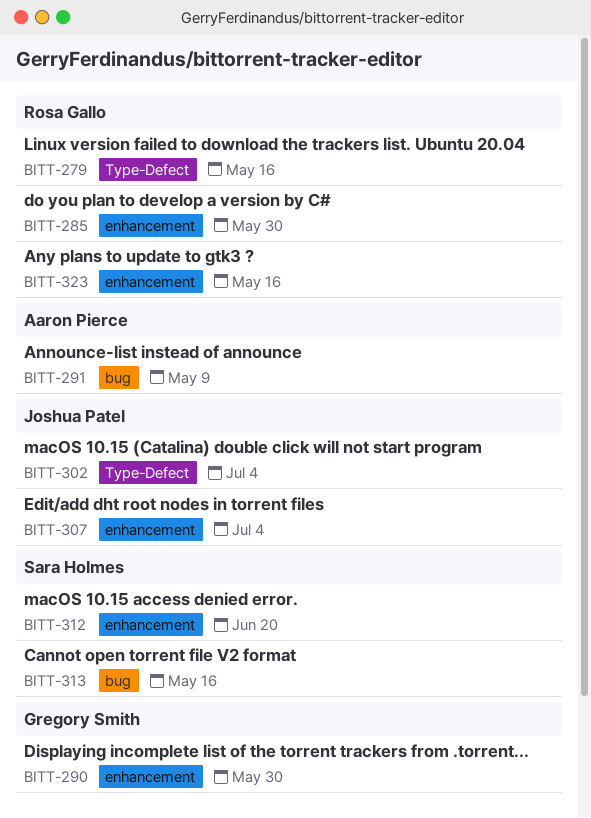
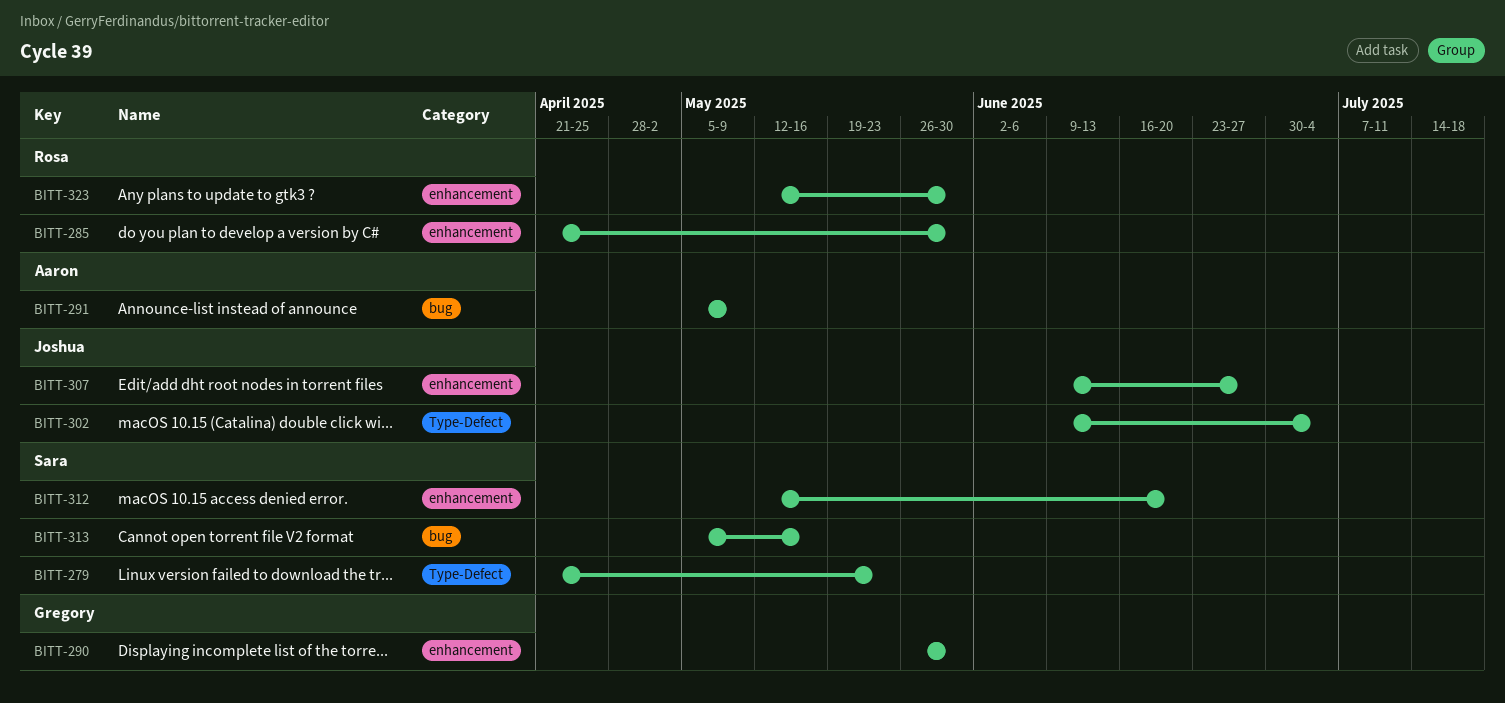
BITT-279, owner: Rosa Gallo -> Sara Holmes
BITT-279, due: May 16 -> May 23
BITT-307, due: Jul 4 -> Jun 27
BITT-323, due: May 16 -> May 30

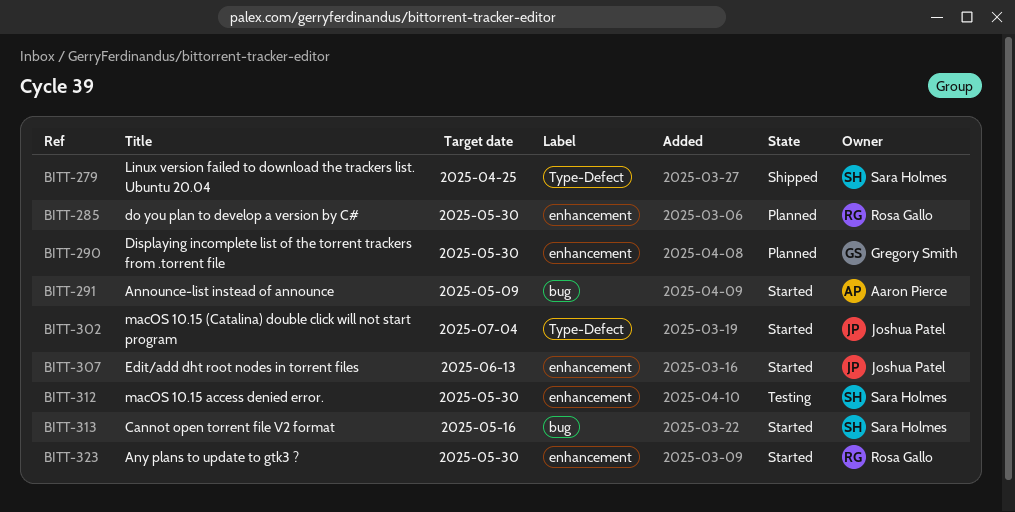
BITT-279, due: May 23 -> Apr 25
BITT-307, due: Jun 27 -> Jun 13
BITT-312, due: Jun 20 -> May 30

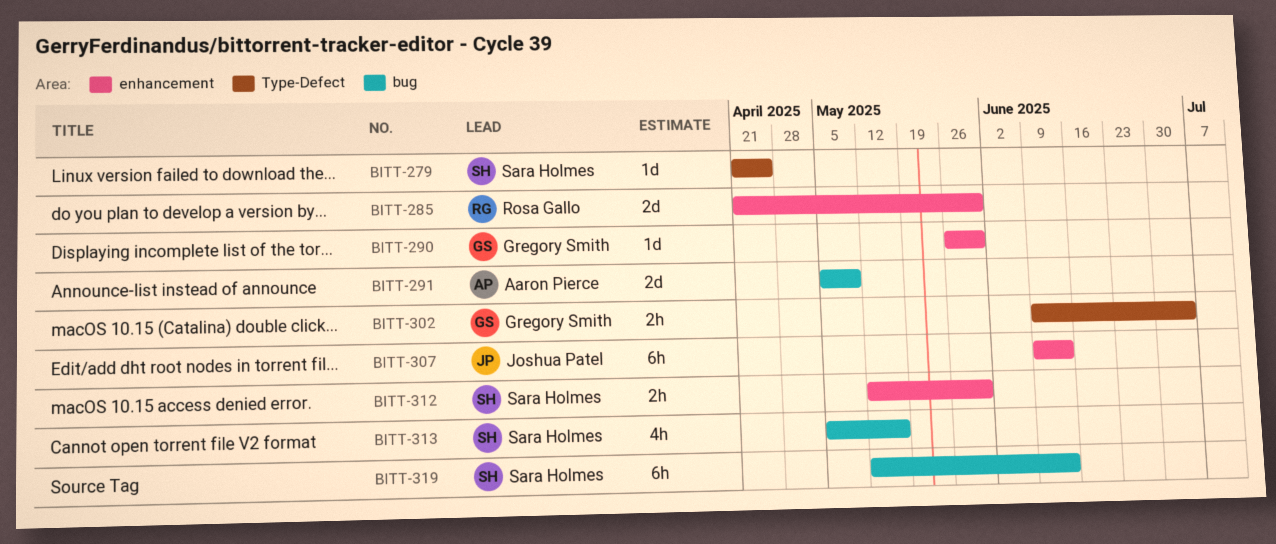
BITT-302, owner: Joshua Patel -> Gregory Smith
BITT-319: none -> present
BITT-323: present -> none

